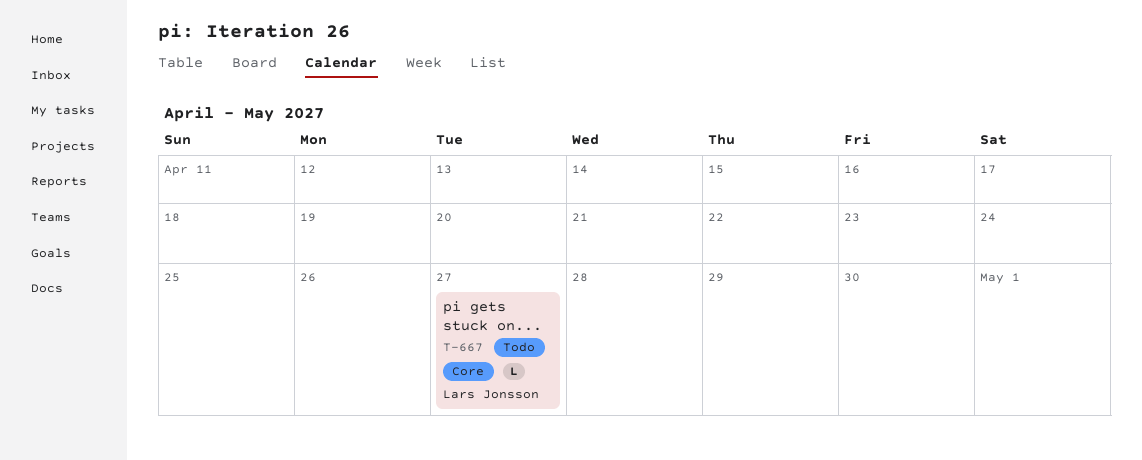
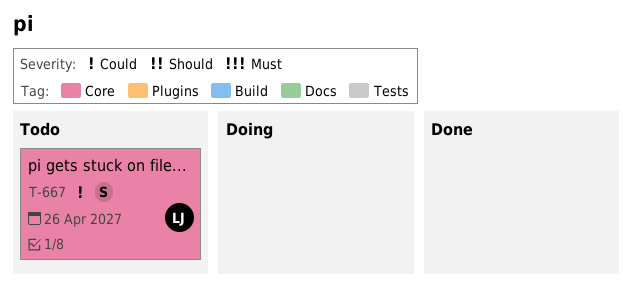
T-667, estimate: L -> S
T-667, due: Apr 27 -> Apr 26

